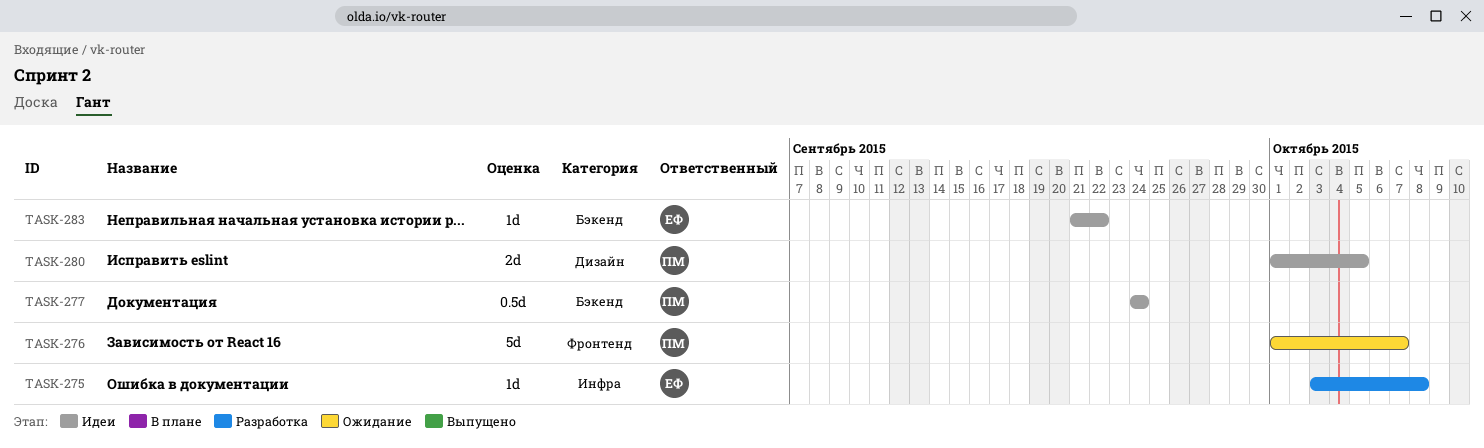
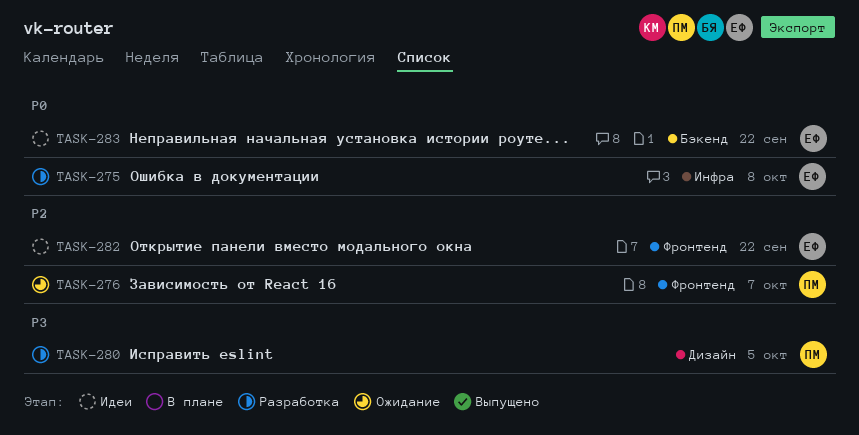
TASK-277: present -> none
TASK-280, status: Идеи -> Разработка
TASK-282: none -> present

